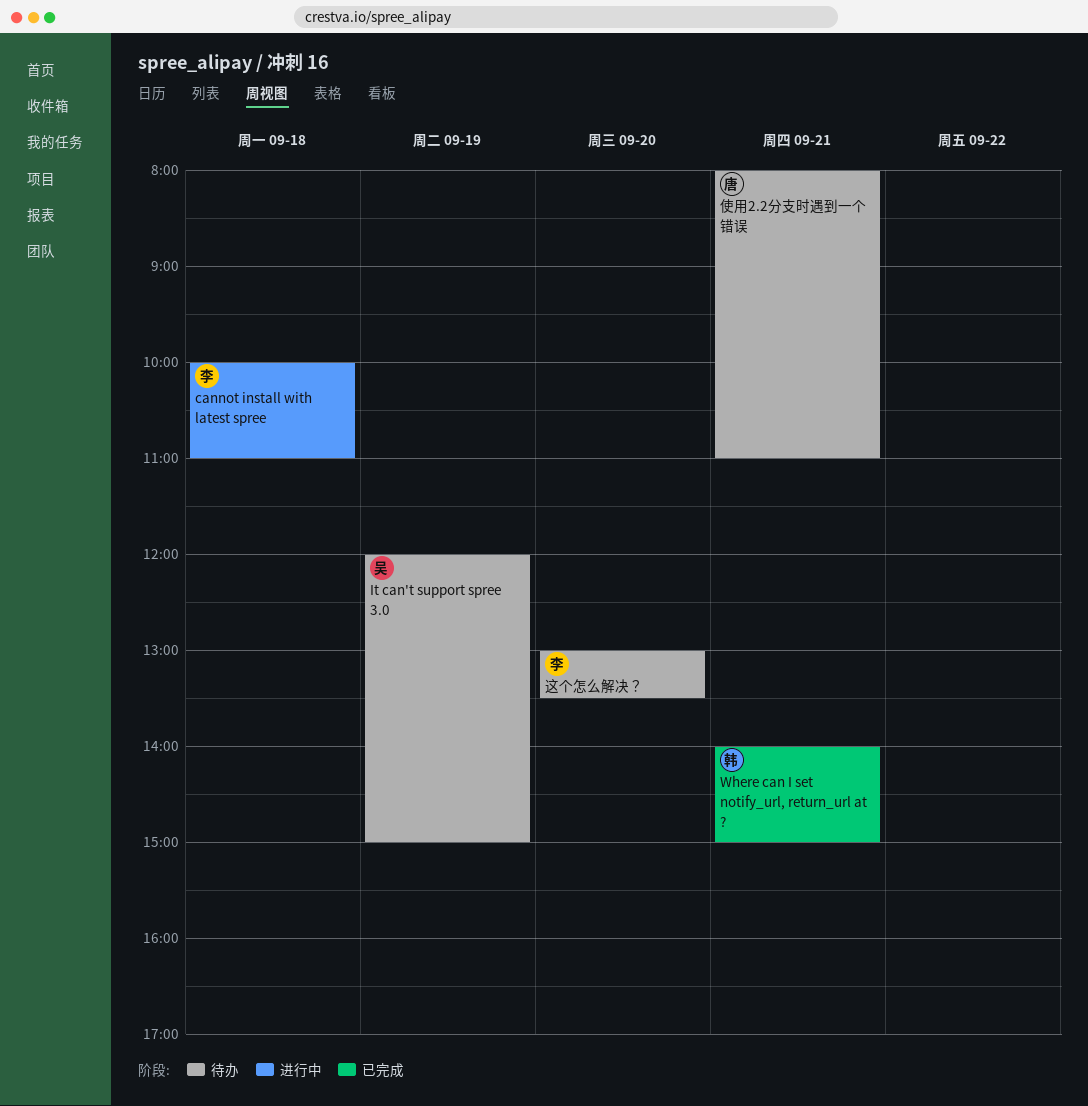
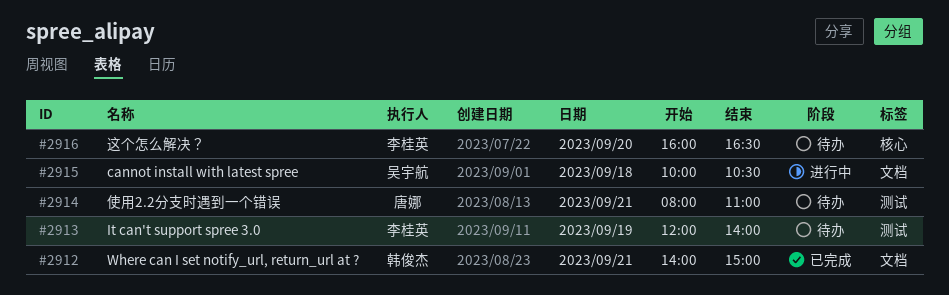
cannot install with latest spree, owner: 李桂英 -> 吴宇航
cannot install with latest spree, ends: 11:00 -> 10:30
It can't support spree 3.0, owner: 吴宇航 -> 李桂英
It can't support spree 3.0, ends: 15:00 -> 14:00
这个怎么解决？, begins: 13:00 -> 16:00
这个怎么解决？, ends: 13:30 -> 16:30

